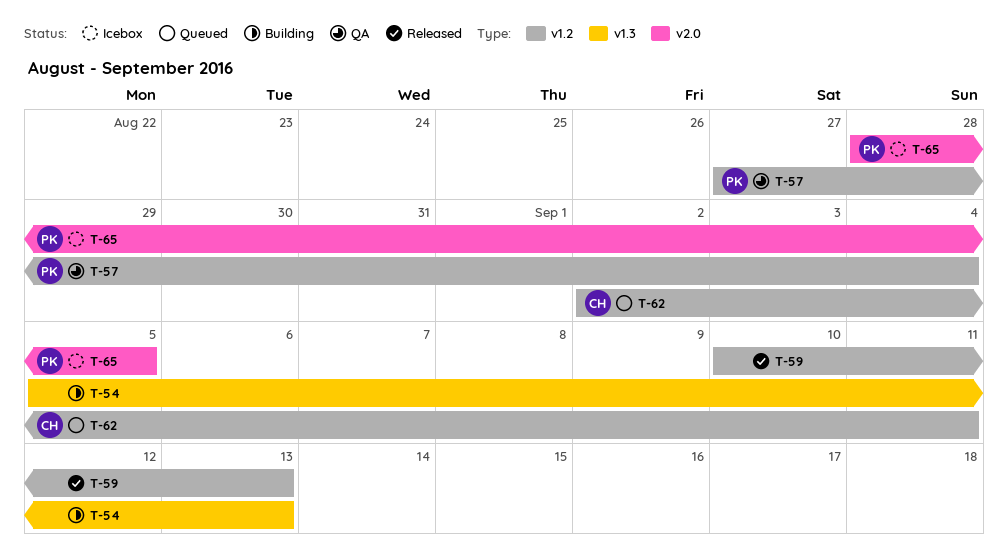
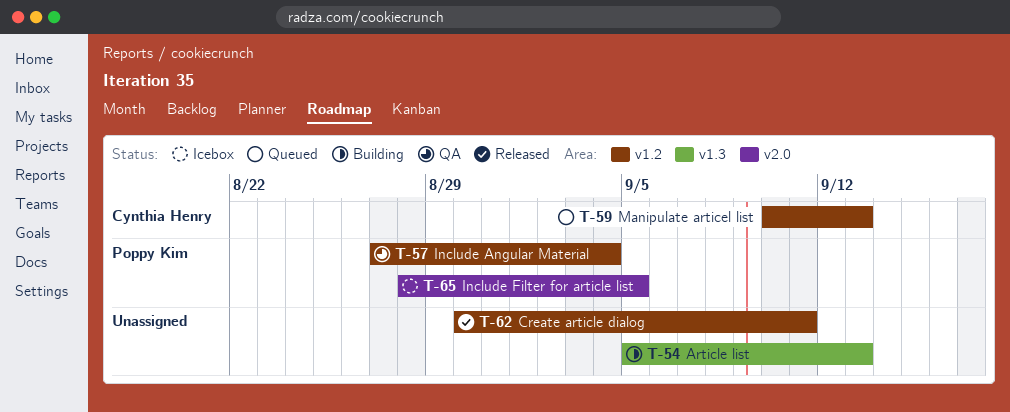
T-59, status: Released -> Queued
T-59, owner: none -> Cynthia Henry
T-62, status: Queued -> Released
T-62, owner: Cynthia Henry -> none
T-62, start: Sep 2 -> Aug 30

